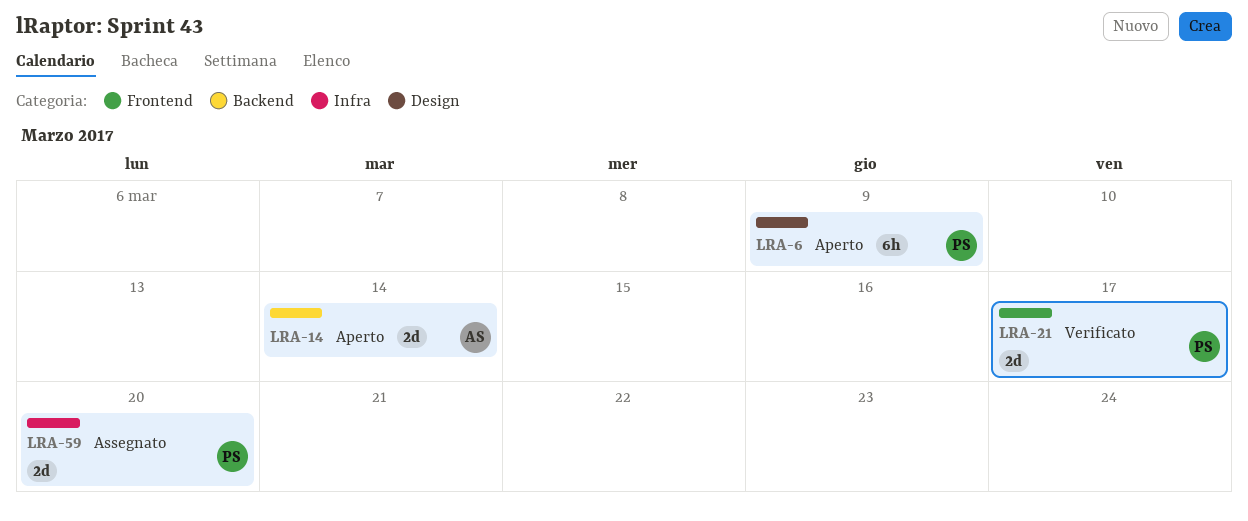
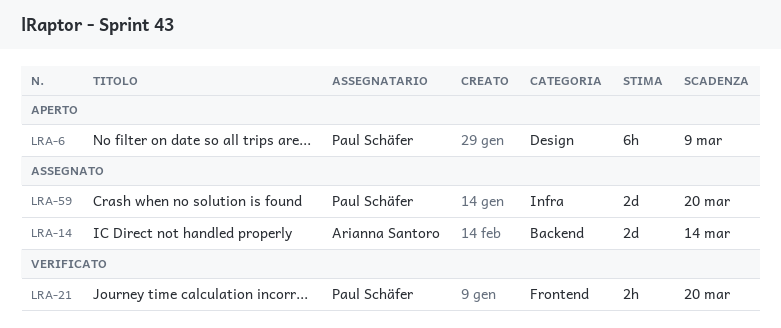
LRA-14, status: Aperto -> Assegnato
LRA-21, estimate: 2d -> 2h
LRA-21, due: Mar 17 -> Mar 20

